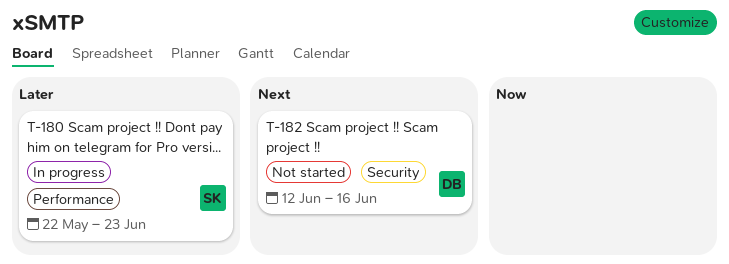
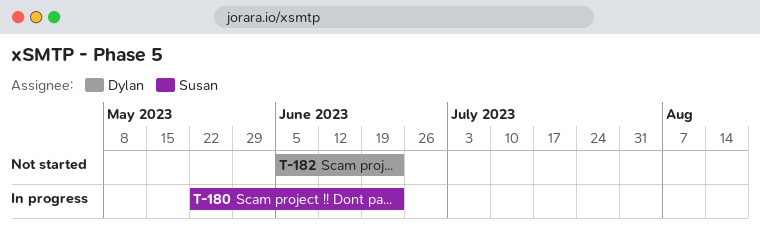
T-182, start: Jun 12 -> Jun 5
T-182, due: Jun 16 -> Jun 23

